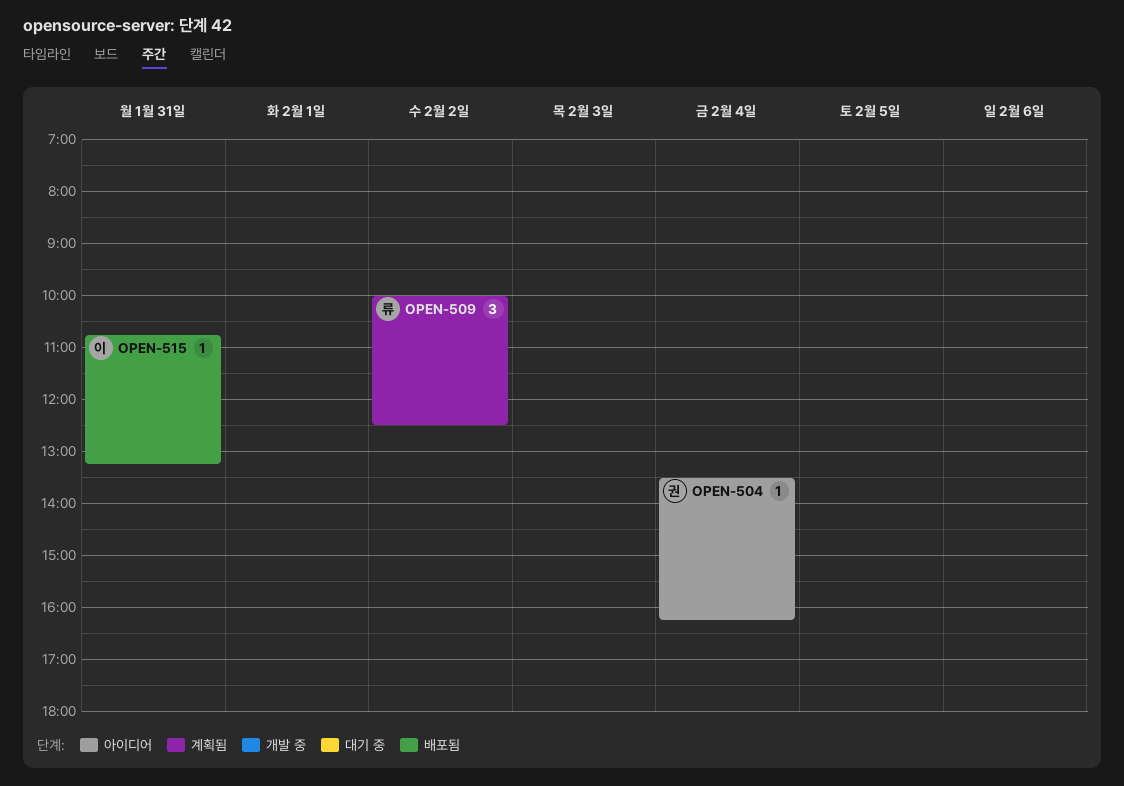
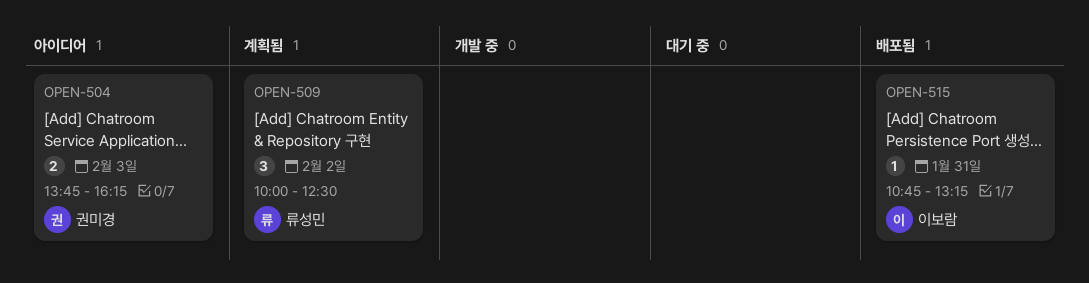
OPEN-504, estimate: 1 -> 2
OPEN-504, day: Feb 4 -> Feb 3
OPEN-504, begins: 13:30 -> 13:45

